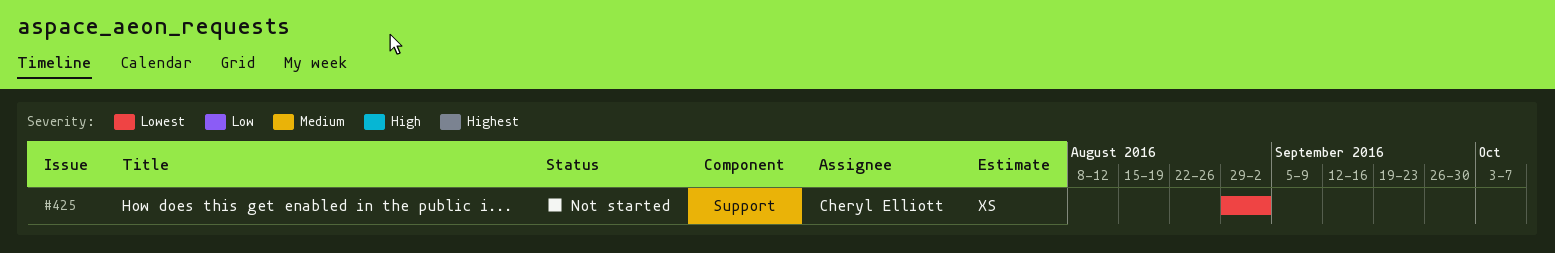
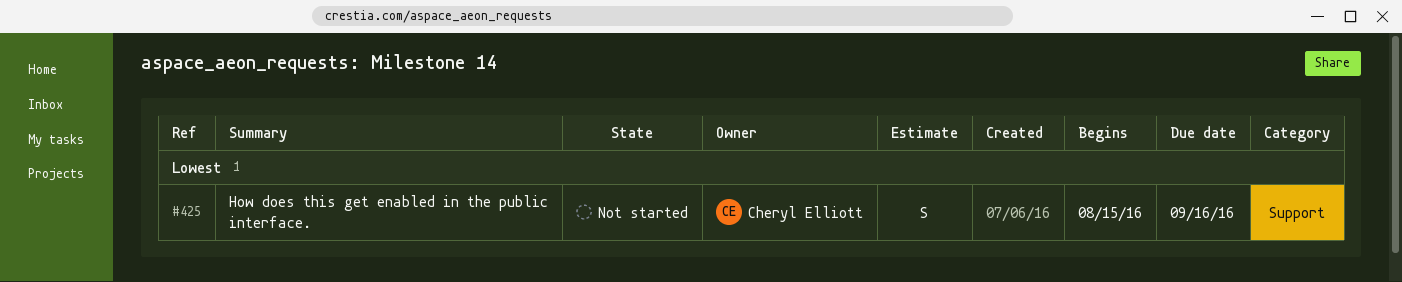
#425, estimate: XS -> S
#425, start: Aug 29 -> Aug 15
#425, due: Sep 2 -> Sep 16

